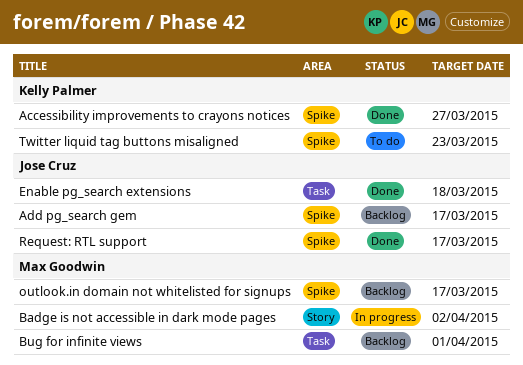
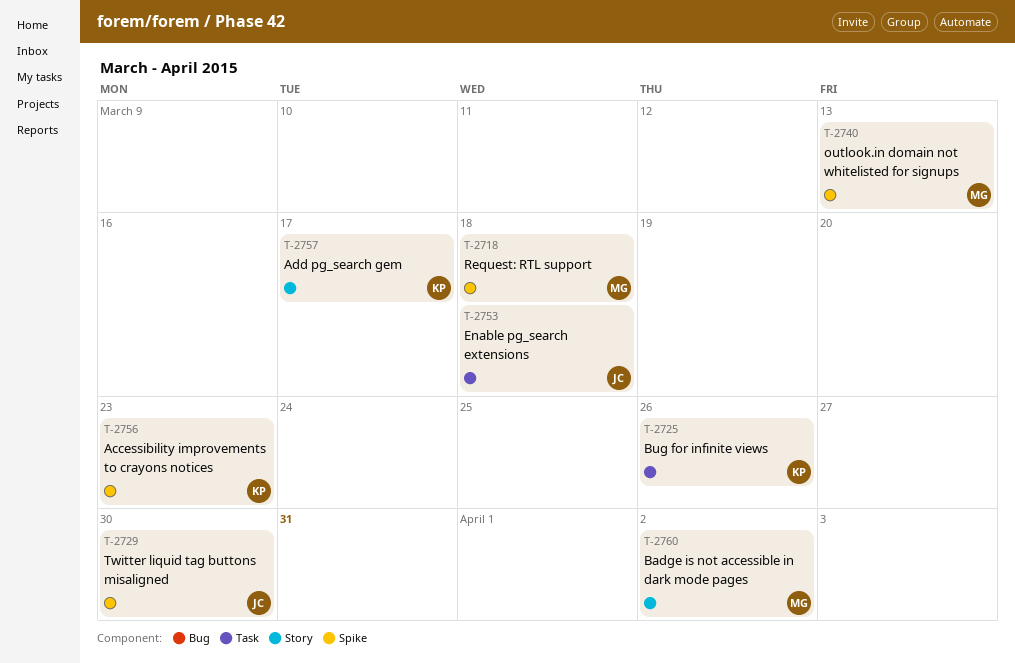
Accessibility improvements to crayons notices, due: Mar 27 -> Mar 23
Add pg_search gem, owner: Jose Cruz -> Kelly Palmer
Add pg_search gem, label: Spike -> Story
Bug for infinite views, owner: Max Goodwin -> Kelly Palmer
Bug for infinite views, due: Apr 1 -> Mar 26
outlook.in domain not whitelisted for signups, due: Mar 17 -> Mar 13
Request: RTL support, owner: Jose Cruz -> Max Goodwin
Request: RTL support, due: Mar 17 -> Mar 18
Twitter liquid tag buttons misaligned, owner: Kelly Palmer -> Jose Cruz
Twitter liquid tag buttons misaligned, due: Mar 23 -> Mar 30

